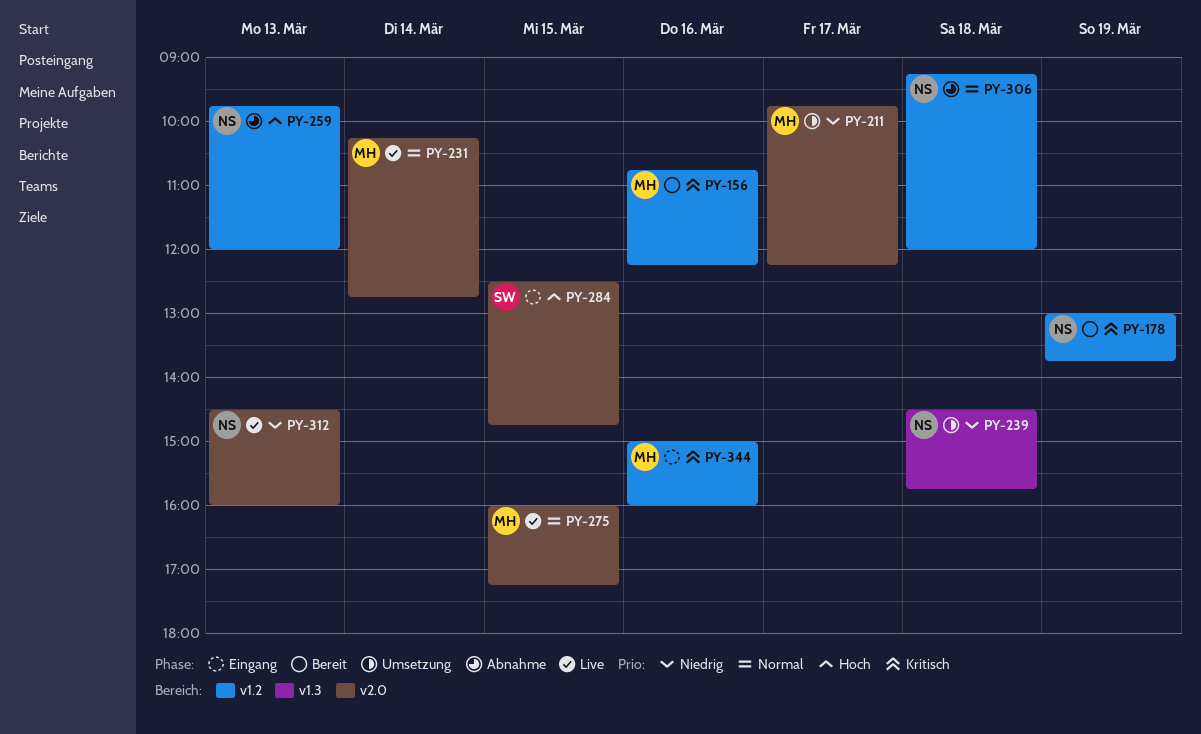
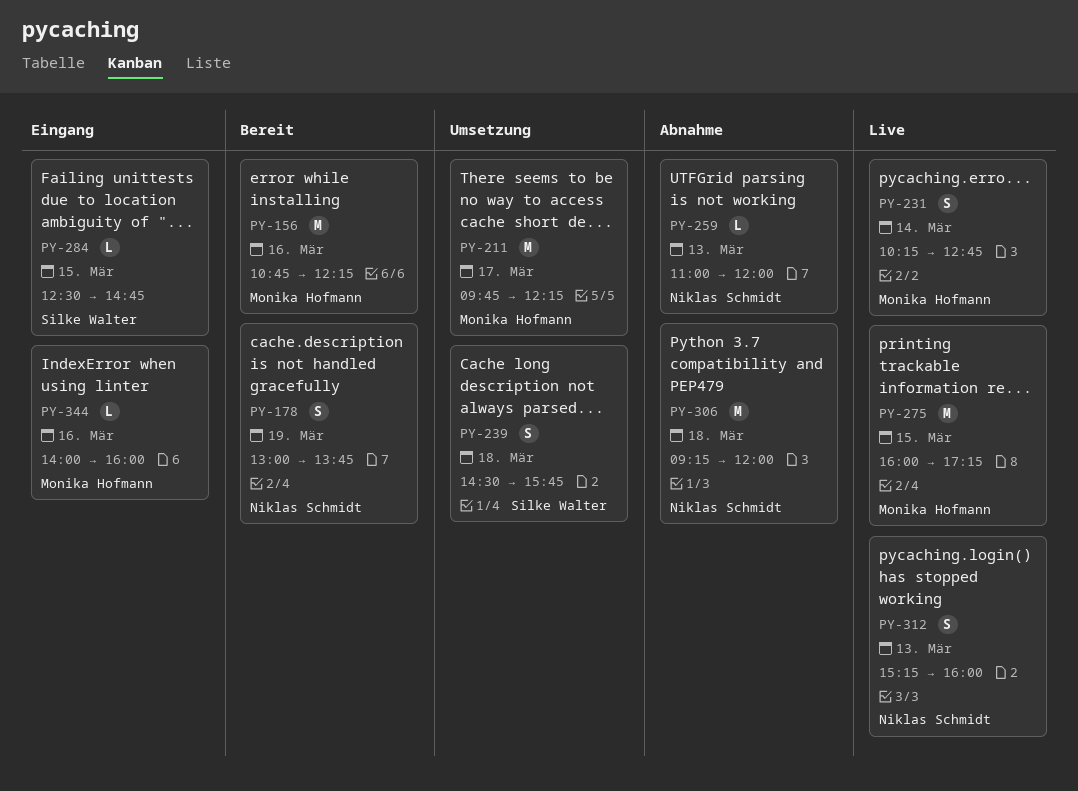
PY-239, owner: Niklas Schmidt -> Silke Walter
PY-259, begins: 09:45 -> 11:00
PY-312, begins: 14:30 -> 15:15
PY-344, begins: 15:00 -> 14:00

